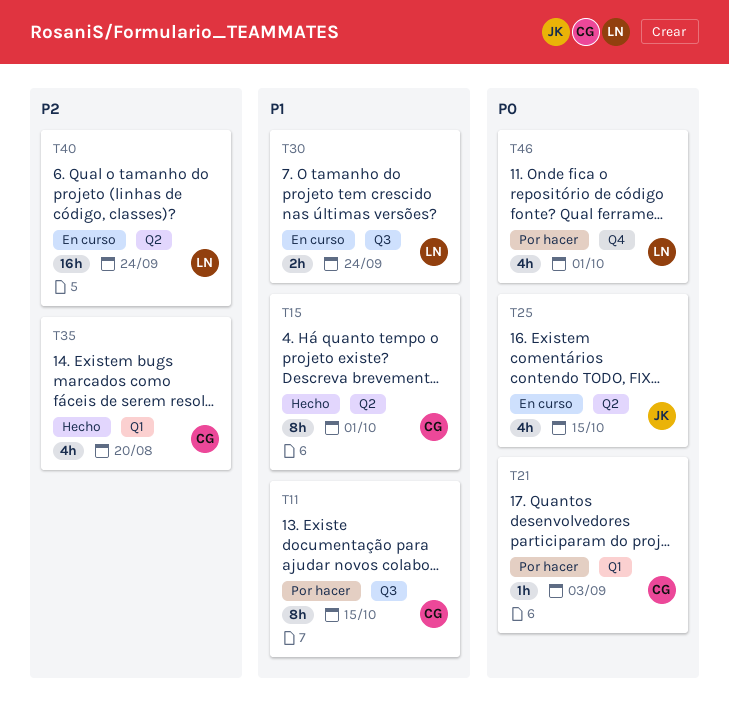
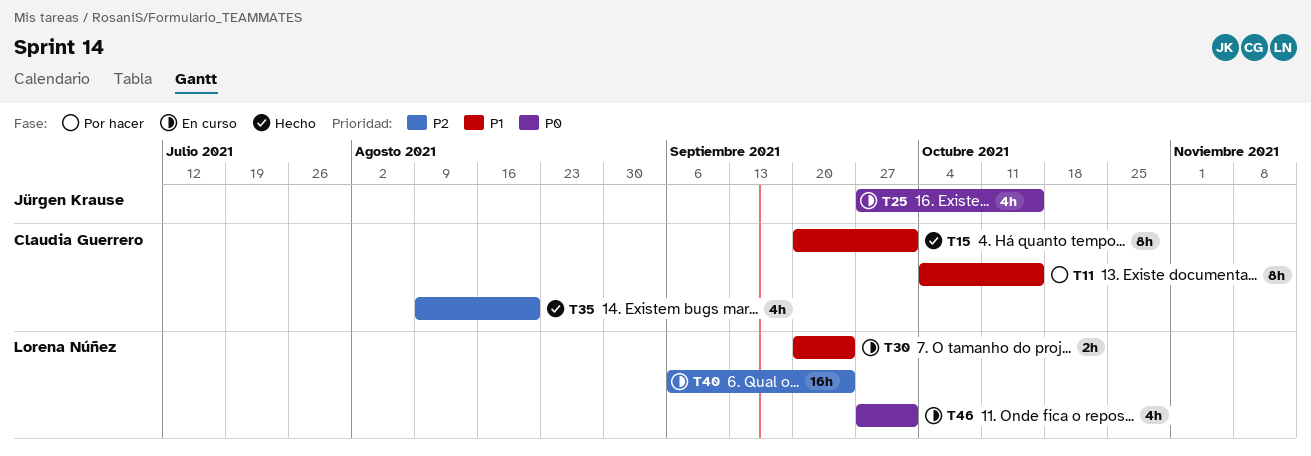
T21: present -> none
T46, status: Por hacer -> En curso

